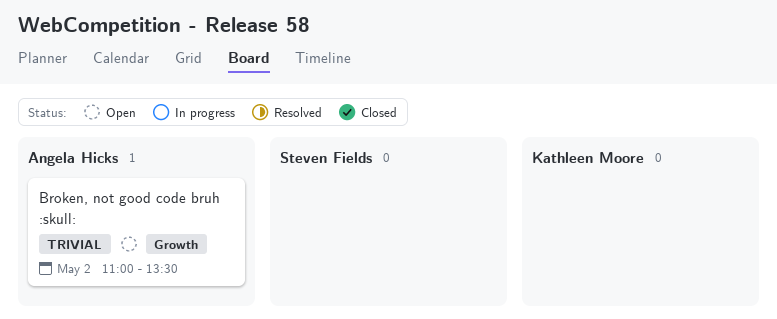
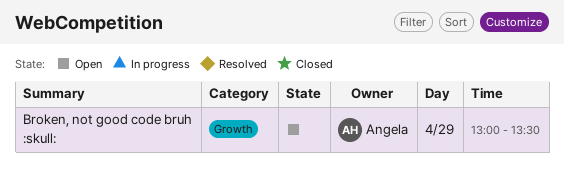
Broken, not good code bruh :skull:, day: May 2 -> Apr 29
Broken, not good code bruh :skull:, begins: 11:00 -> 13:00

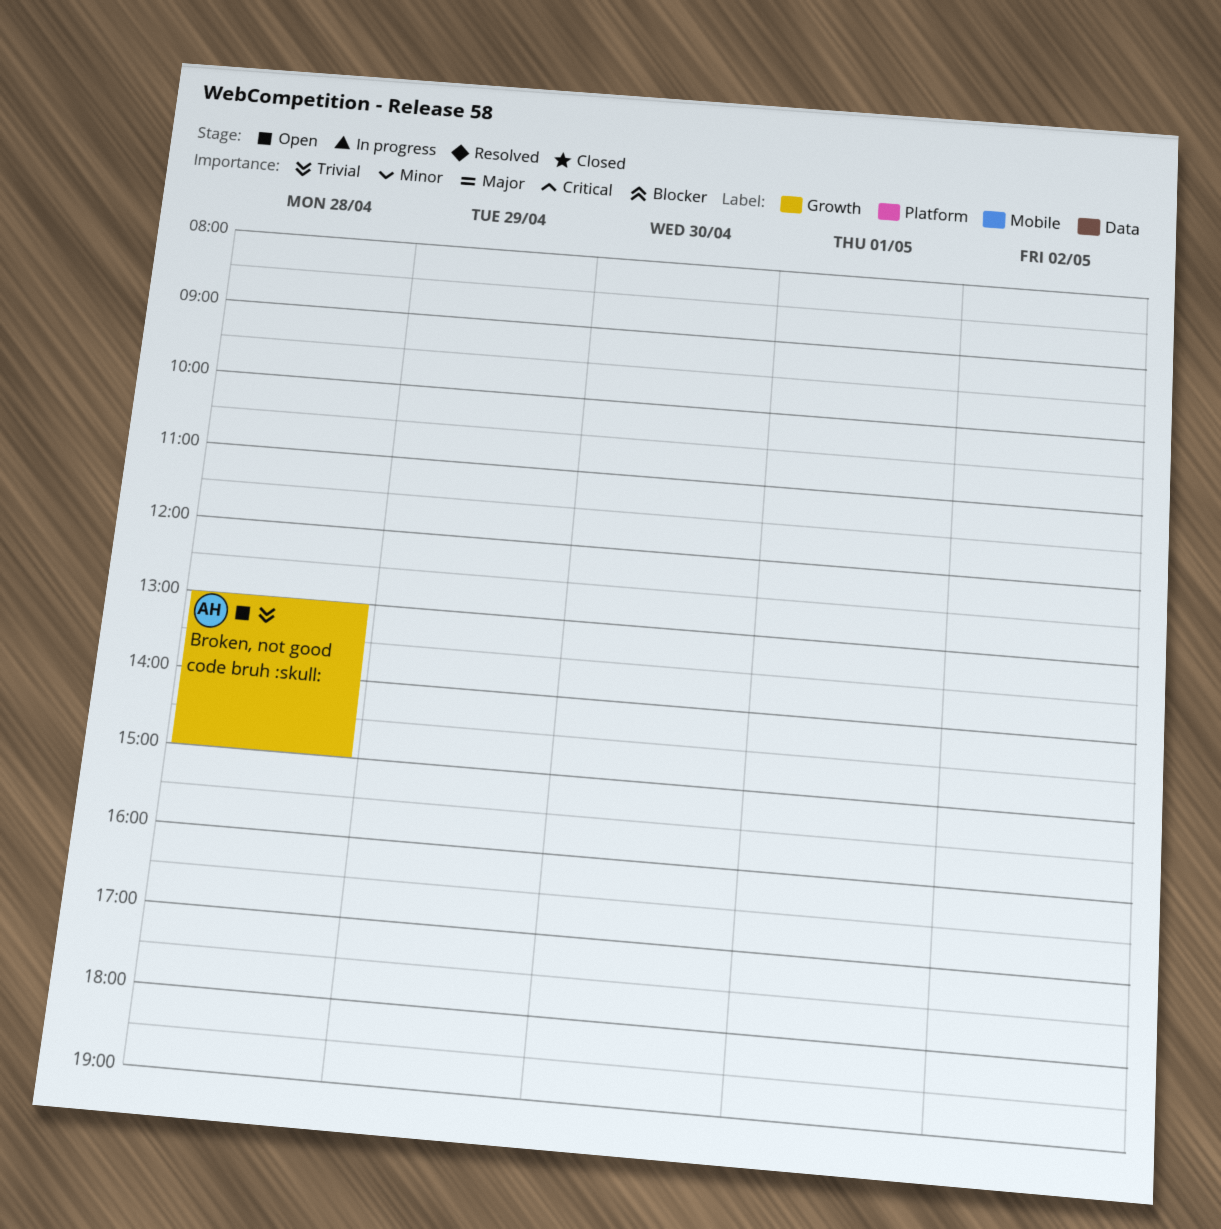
Broken, not good code bruh :skull:, day: Apr 29 -> Apr 28
Broken, not good code bruh :skull:, ends: 13:30 -> 15:00

